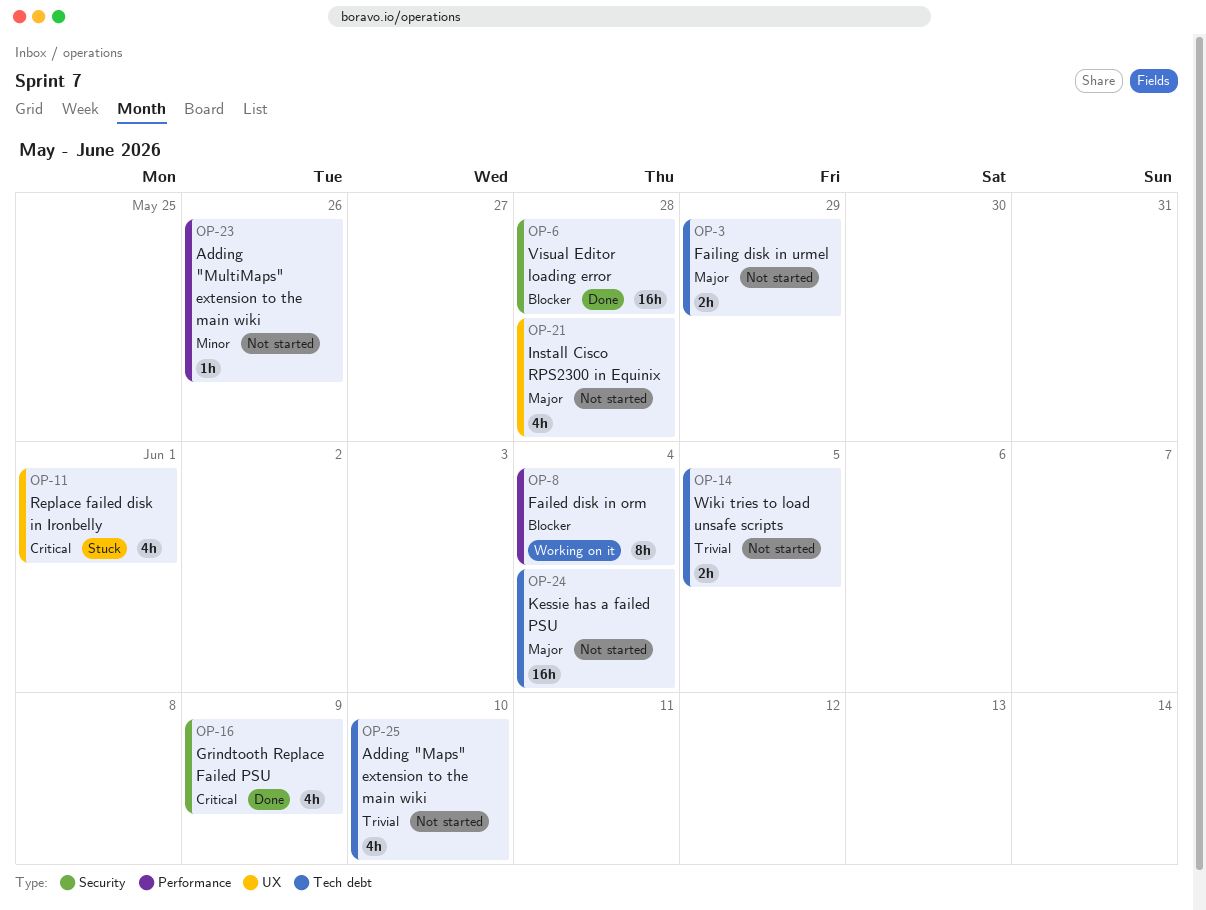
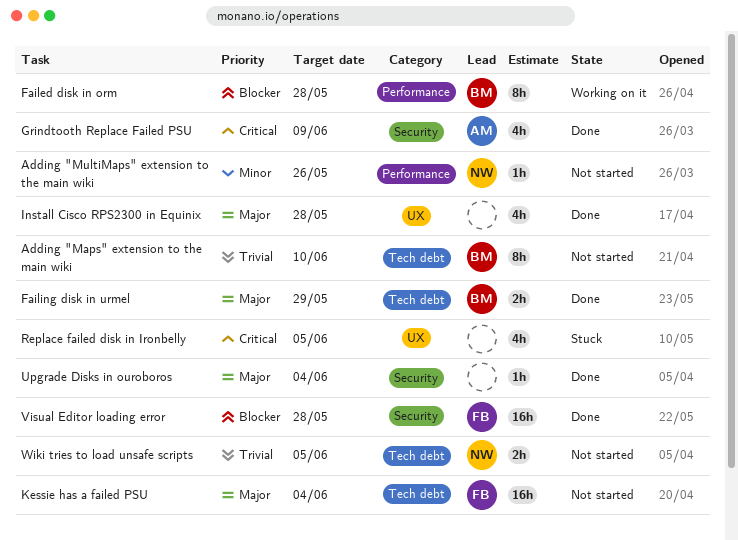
Adding "Maps" extension to the main wiki, estimate: 4h -> 8h
Failed disk in orm, due: Jun 4 -> May 28
Failing disk in urmel, status: Not started -> Done
Install Cisco RPS2300 in Equinix, status: Not started -> Done
Replace failed disk in Ironbelly, due: Jun 1 -> Jun 5
Upgrade Disks in ouroboros: none -> present

